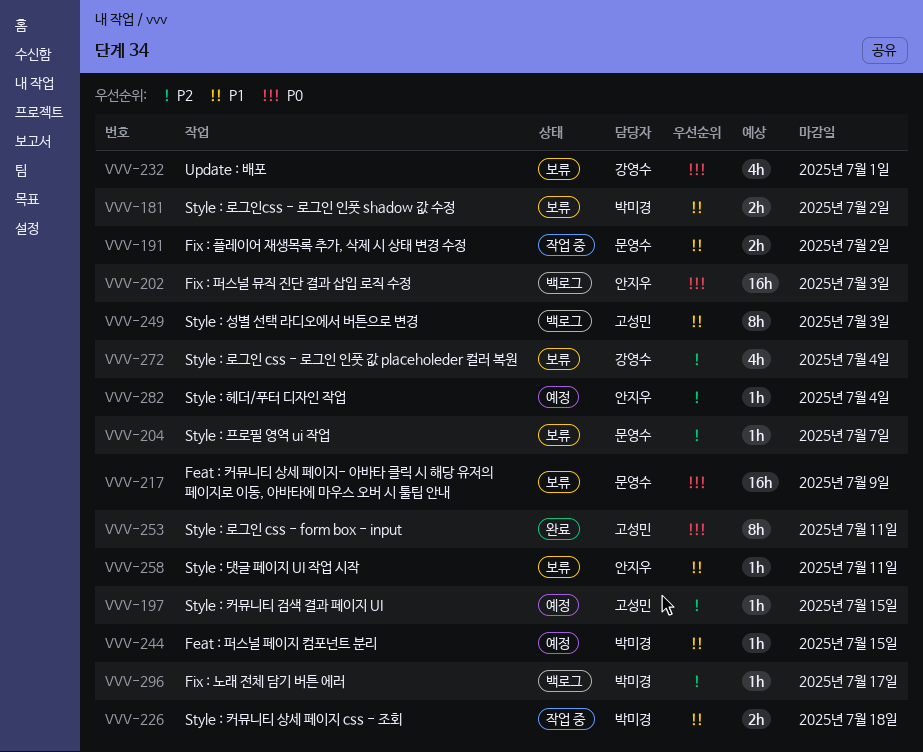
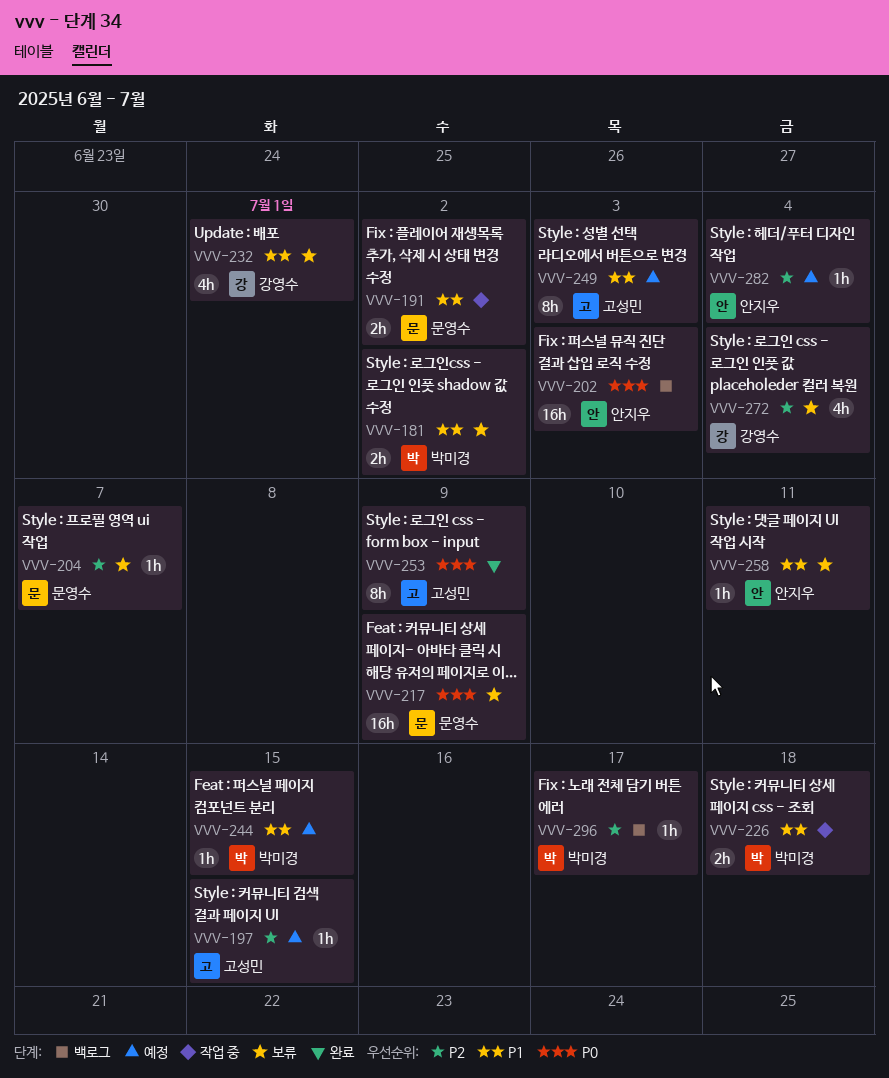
VVV-232, priority: P0 -> P1
VVV-249, status: 백로그 -> 예정
VVV-253, due: Jul 11 -> Jul 9

